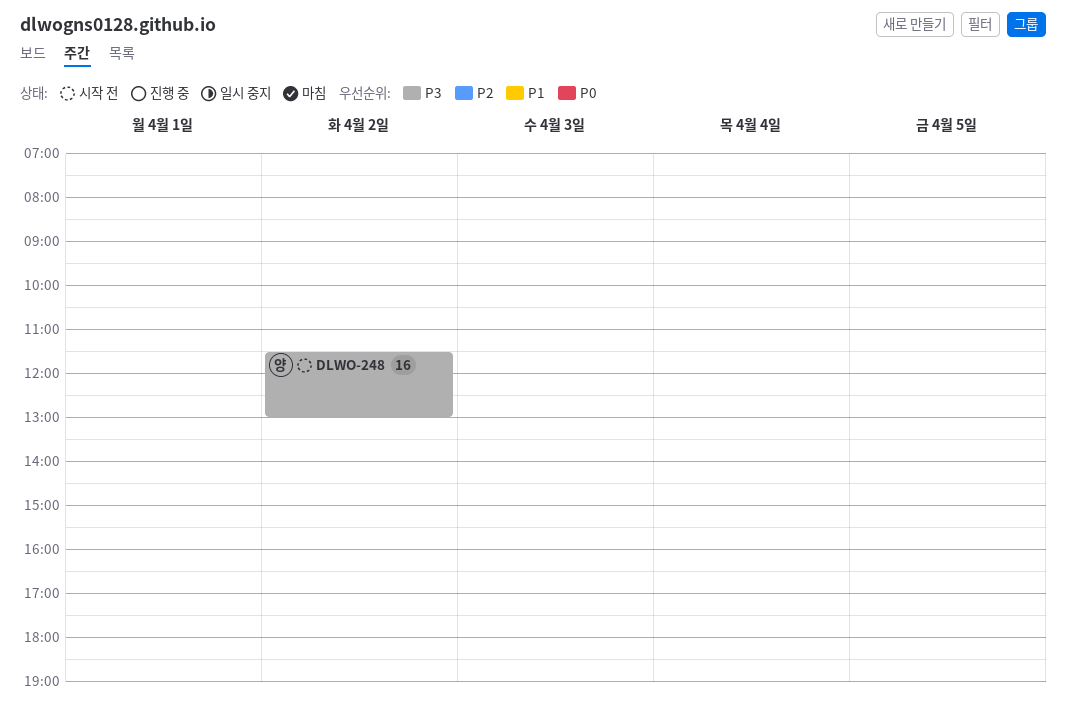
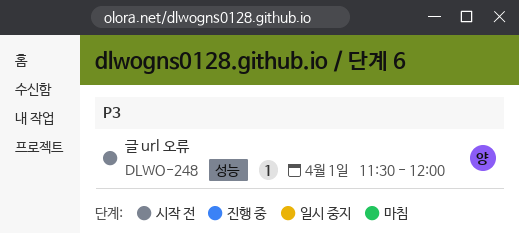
DLWO-248, estimate: 16 -> 1
DLWO-248, day: Apr 2 -> Apr 1
DLWO-248, ends: 13:00 -> 12:00

